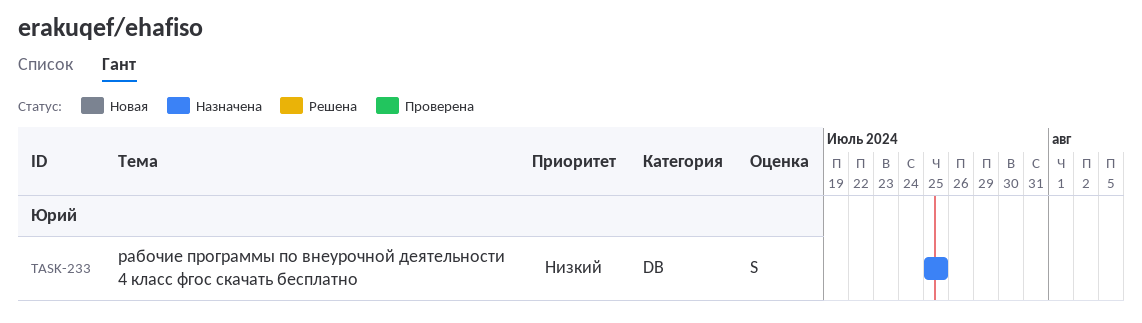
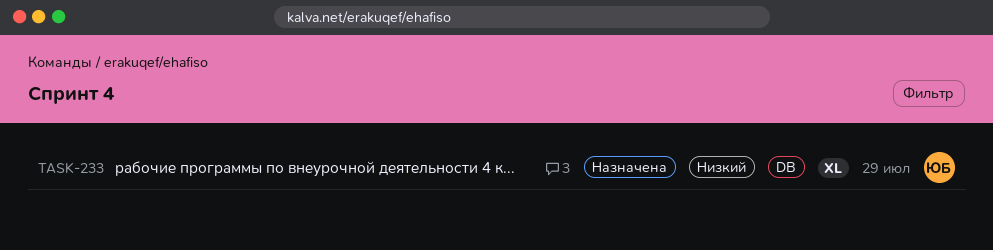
TASK-233, estimate: S -> XL
TASK-233, due: Jul 25 -> Jul 29

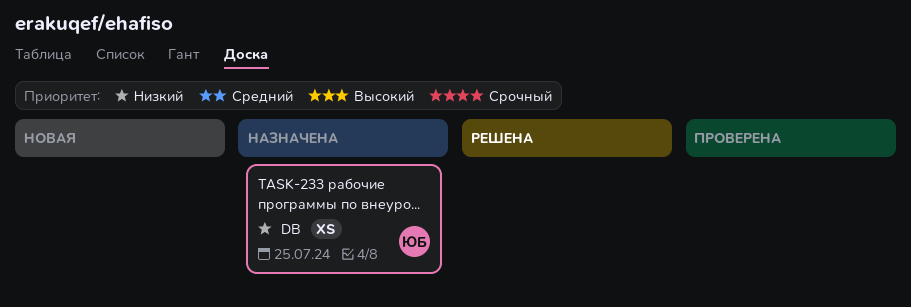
TASK-233, estimate: XL -> XS
TASK-233, due: Jul 29 -> Jul 25

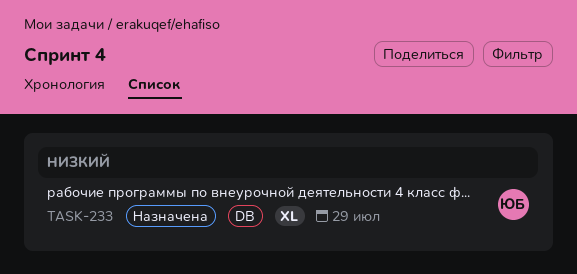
TASK-233, estimate: XS -> XL
TASK-233, due: Jul 25 -> Jul 29

